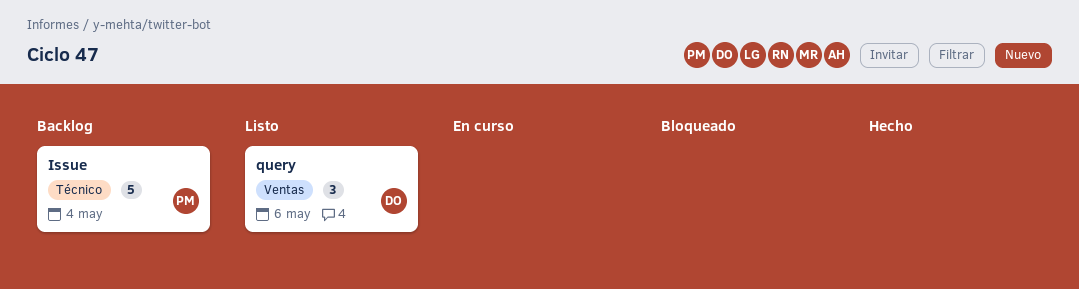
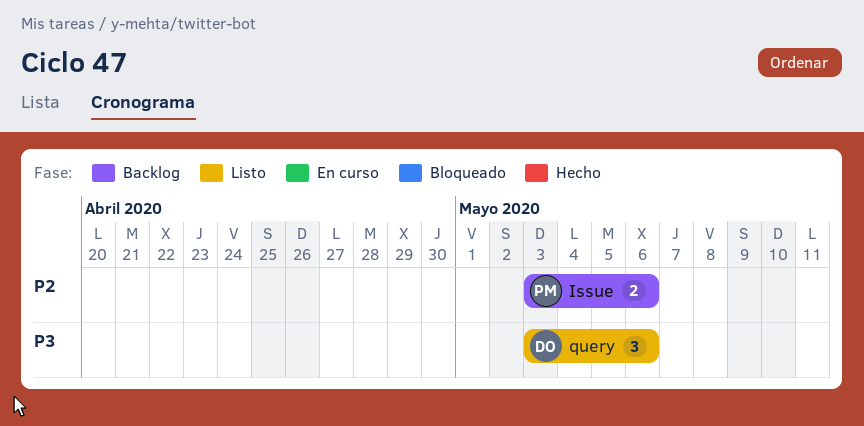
Issue, estimate: 5 -> 2
Issue, due: May 4 -> May 6

